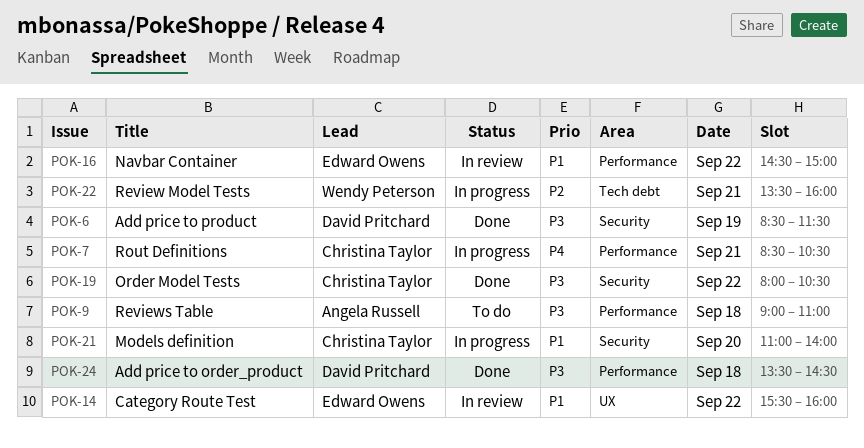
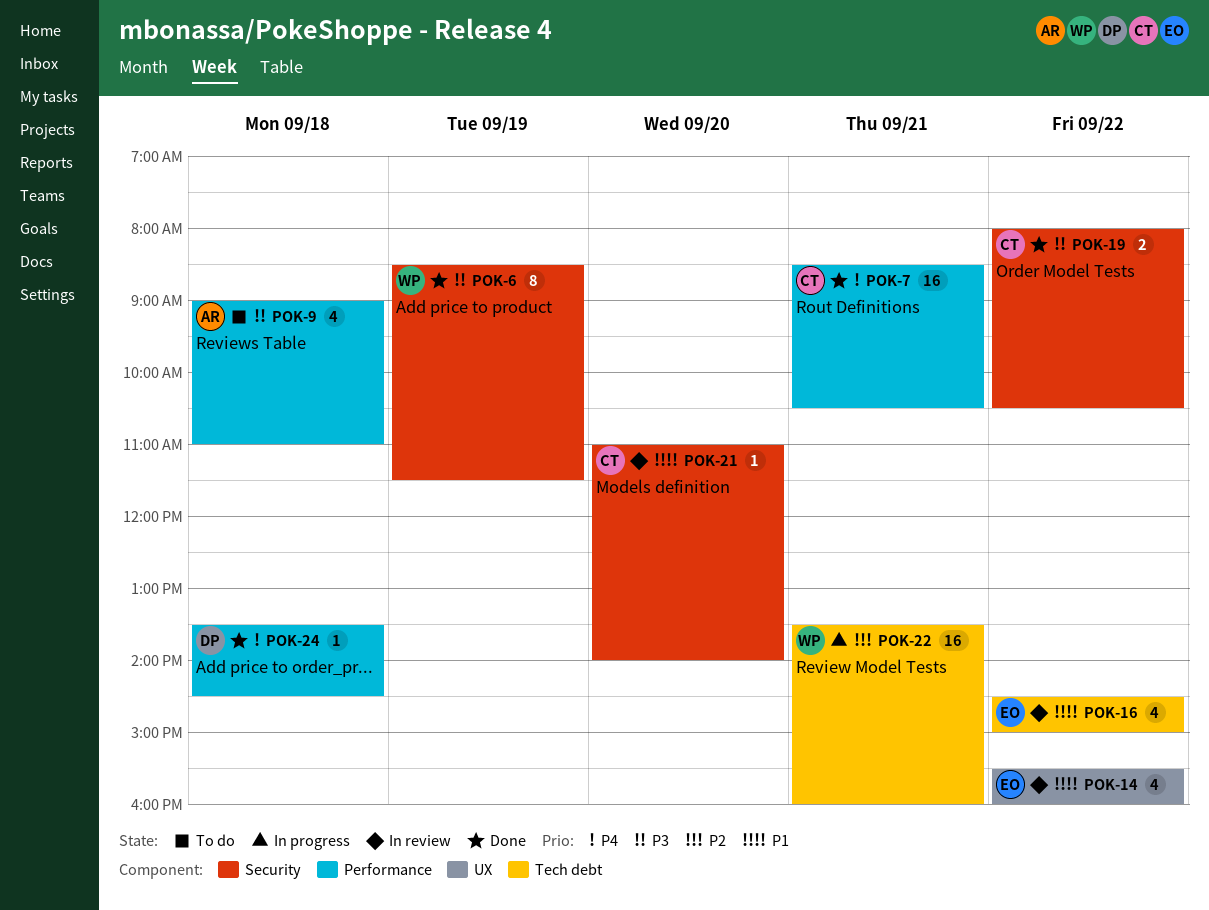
POK-6, owner: David Pritchard -> Wendy Peterson
POK-7, status: In progress -> Done
POK-16, label: Performance -> Tech debt
POK-21, status: In progress -> In review
POK-24, priority: P3 -> P4

